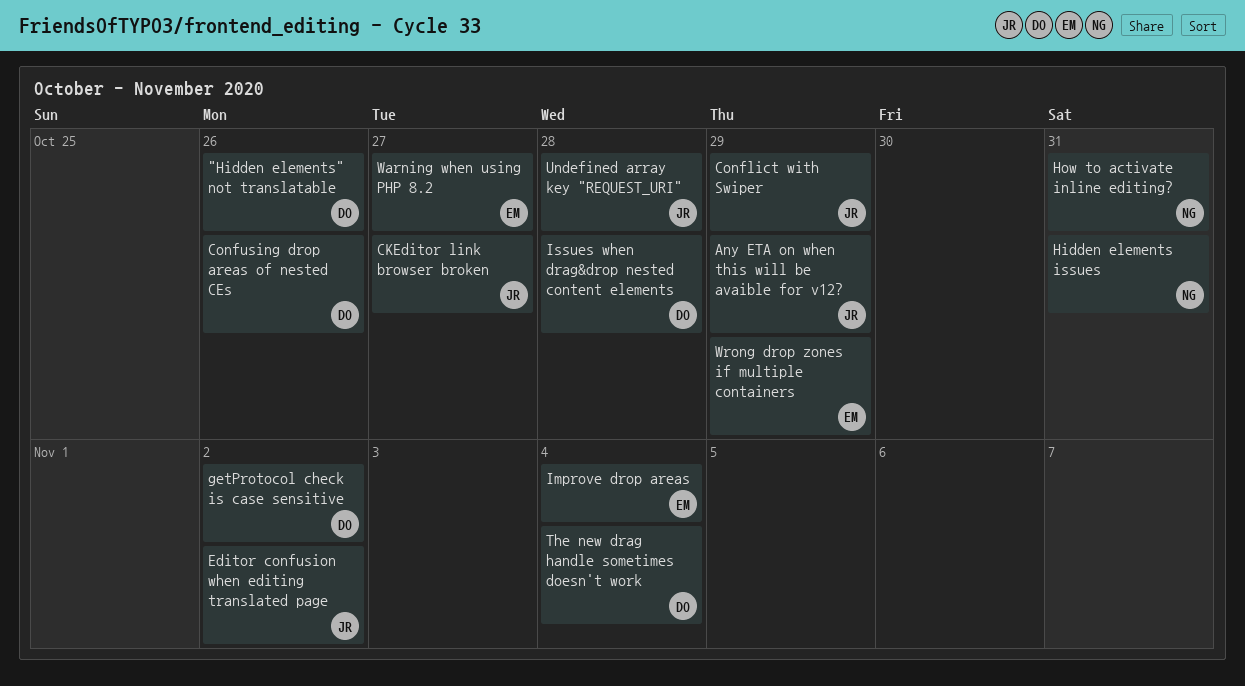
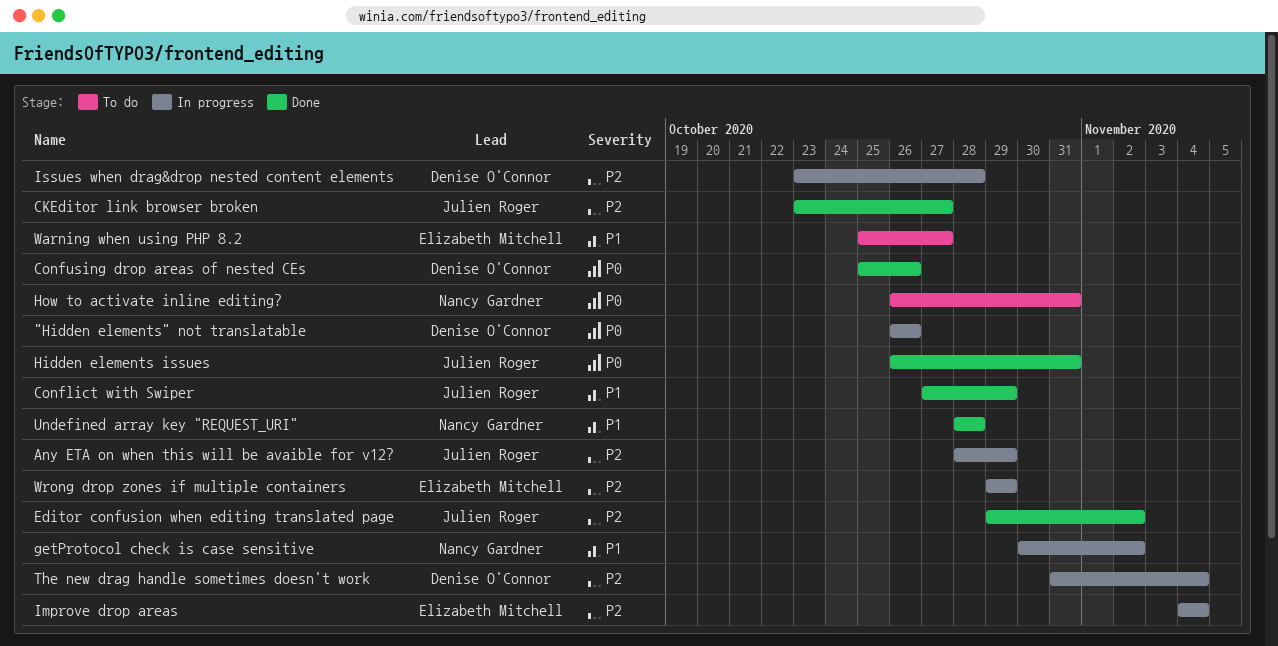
getProtocol check is case sensitive, owner: Denise O'Connor -> Nancy Gardner
Hidden elements issues, owner: Nancy Gardner -> Julien Roger
Undefined array key "REQUEST_URI", owner: Julien Roger -> Nancy Gardner

